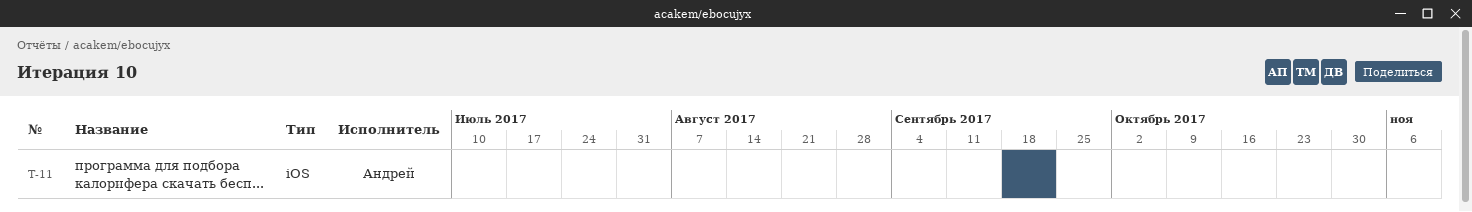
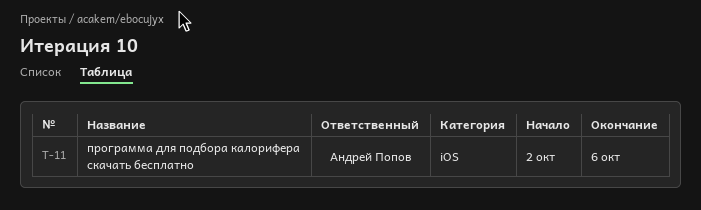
T-11, start: Sep 18 -> Oct 2
T-11, due: Sep 22 -> Oct 6

